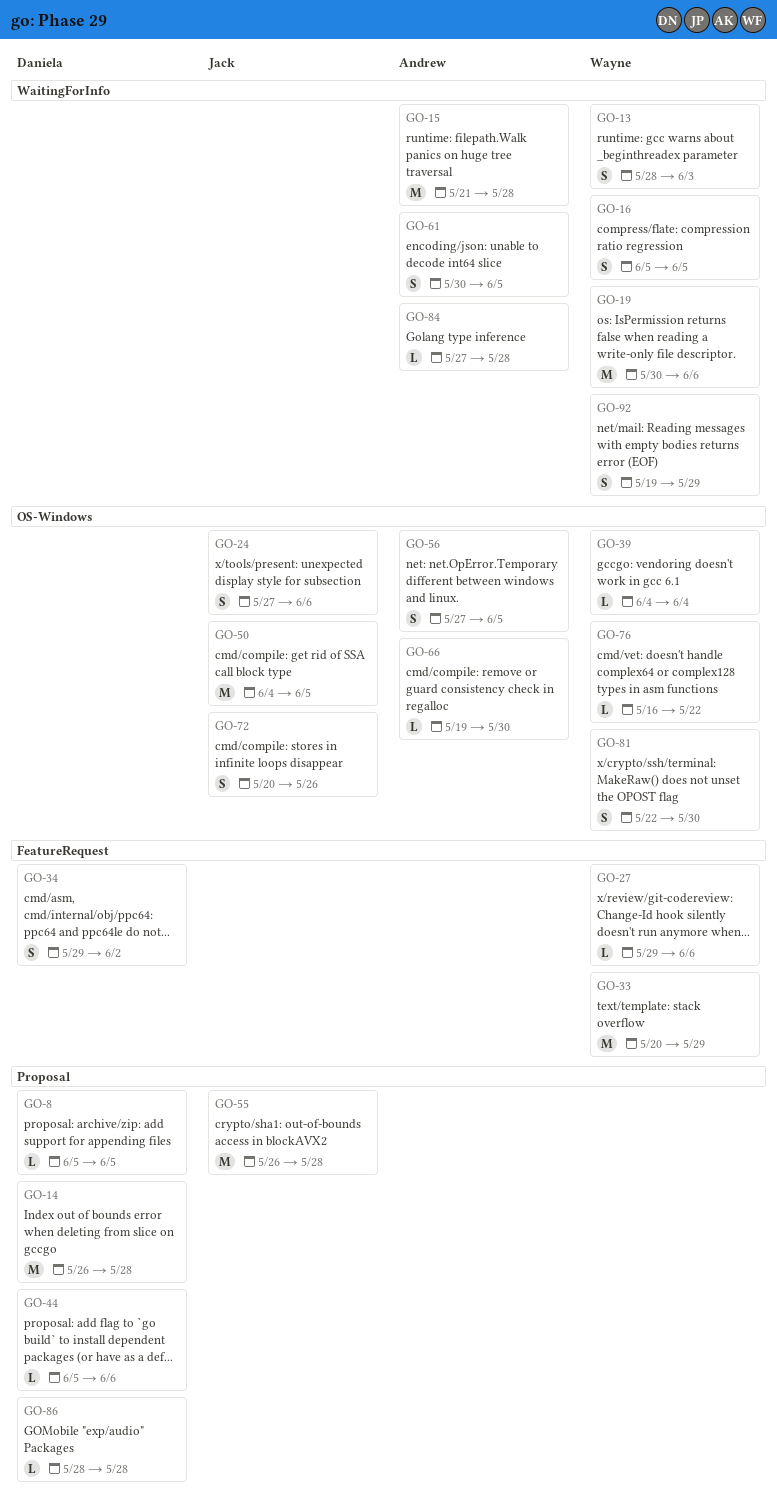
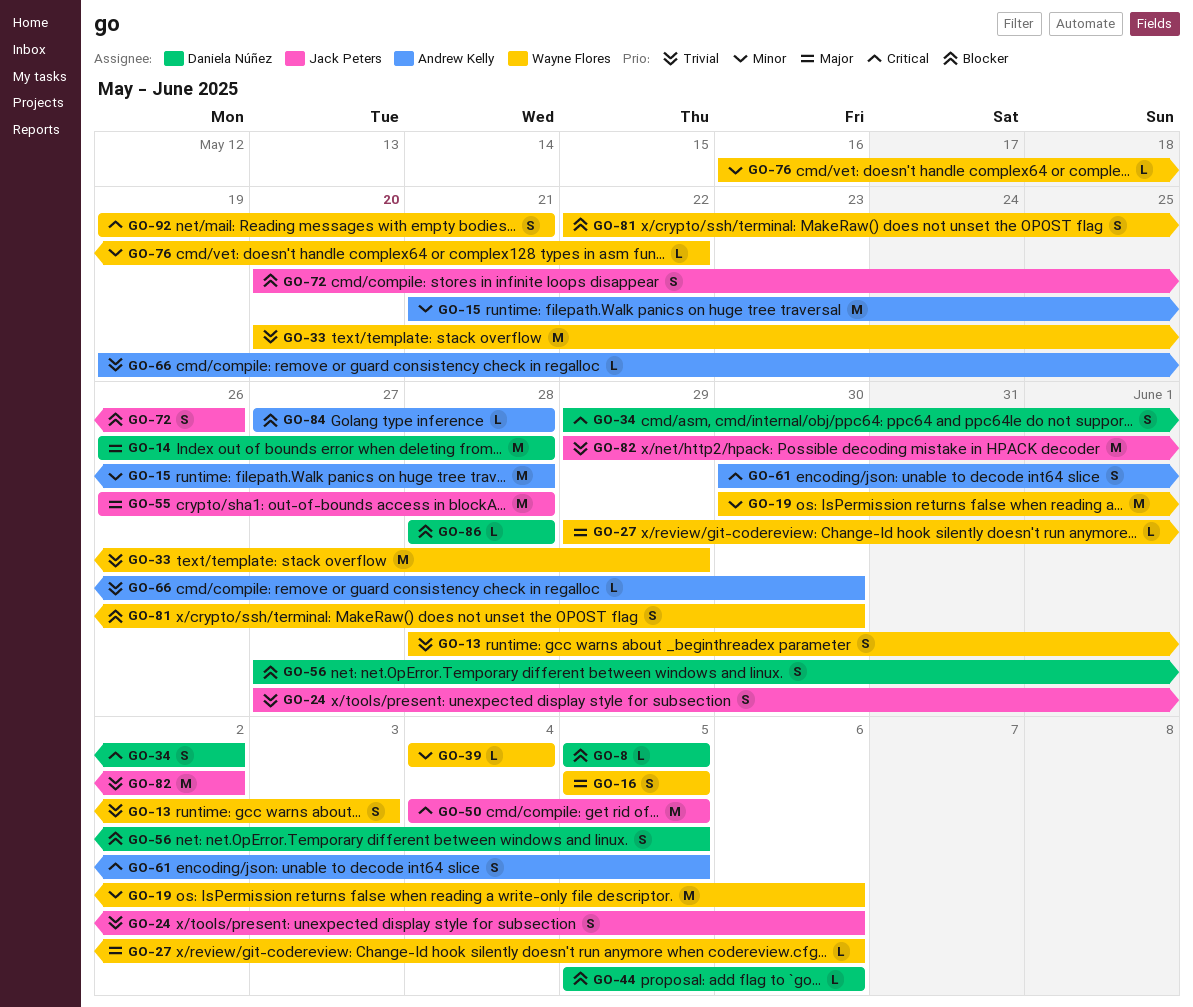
GO-56, owner: Andrew Kelly -> Daniela Núñez
GO-82: none -> present
GO-92, due: May 29 -> May 21

